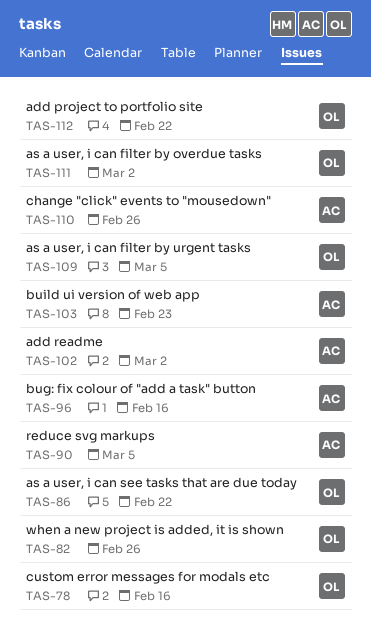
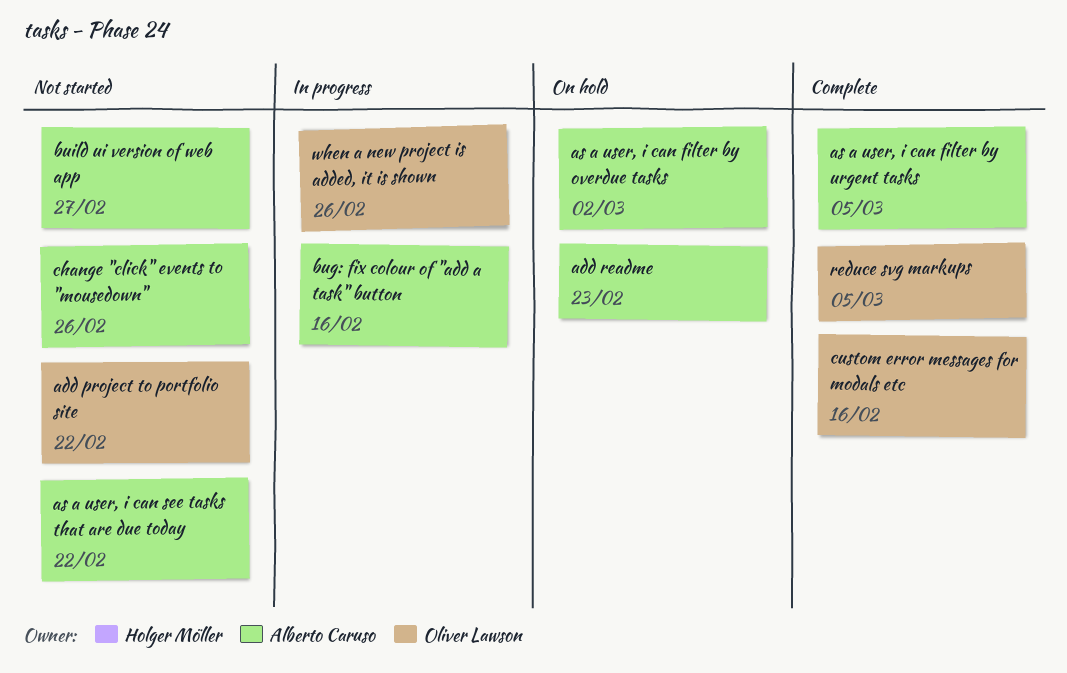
add readme, due: Mar 2 -> Feb 23
as a user, i can filter by overdue tasks, owner: Oliver Lawson -> Alberto Caruso
as a user, i can filter by urgent tasks, owner: Oliver Lawson -> Alberto Caruso
as a user, i can see tasks that are due today, owner: Oliver Lawson -> Alberto Caruso
build ui version of web app, due: Feb 23 -> Feb 27
reduce svg markups, owner: Alberto Caruso -> Oliver Lawson

